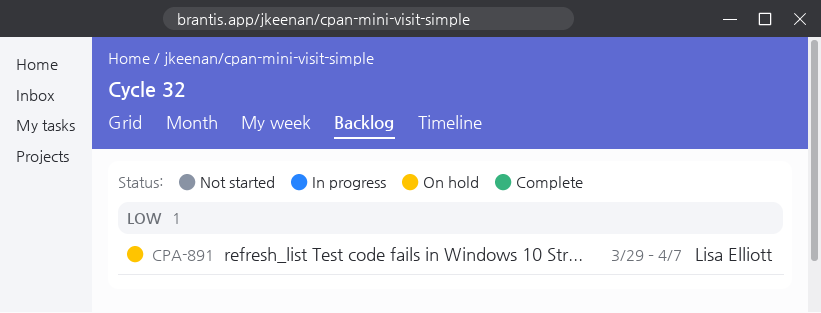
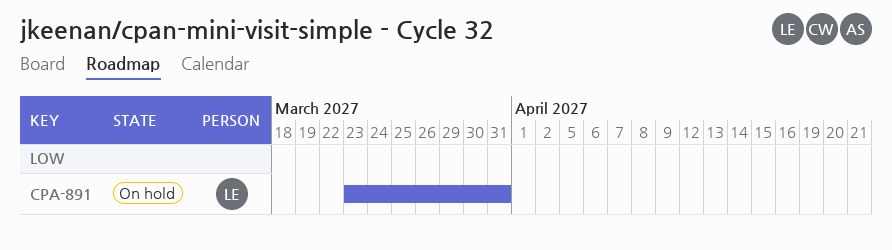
CPA-891, start: Mar 29 -> Mar 23
CPA-891, due: Apr 7 -> Mar 31

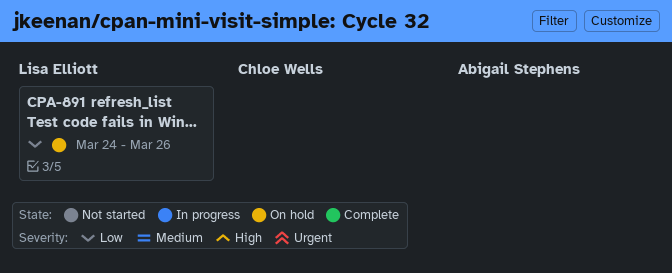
CPA-891, start: Mar 23 -> Mar 24
CPA-891, due: Mar 31 -> Mar 26

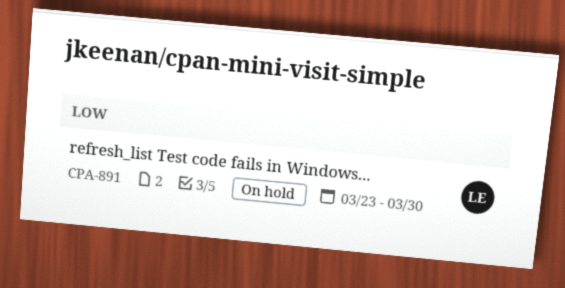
CPA-891, start: Mar 24 -> Mar 23
CPA-891, due: Mar 26 -> Mar 30

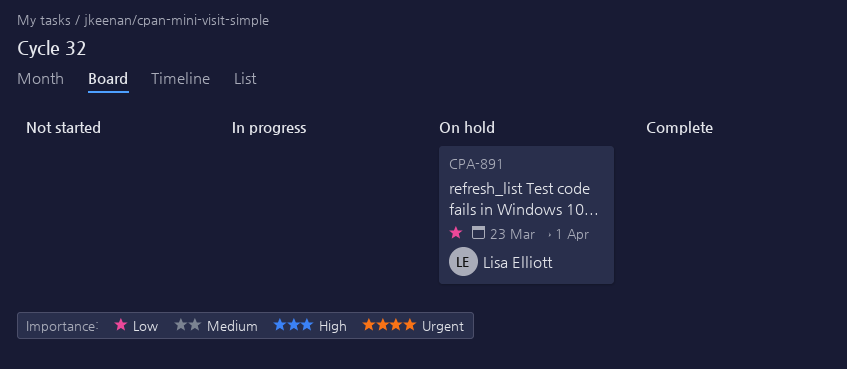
CPA-891, due: Mar 30 -> Apr 1

